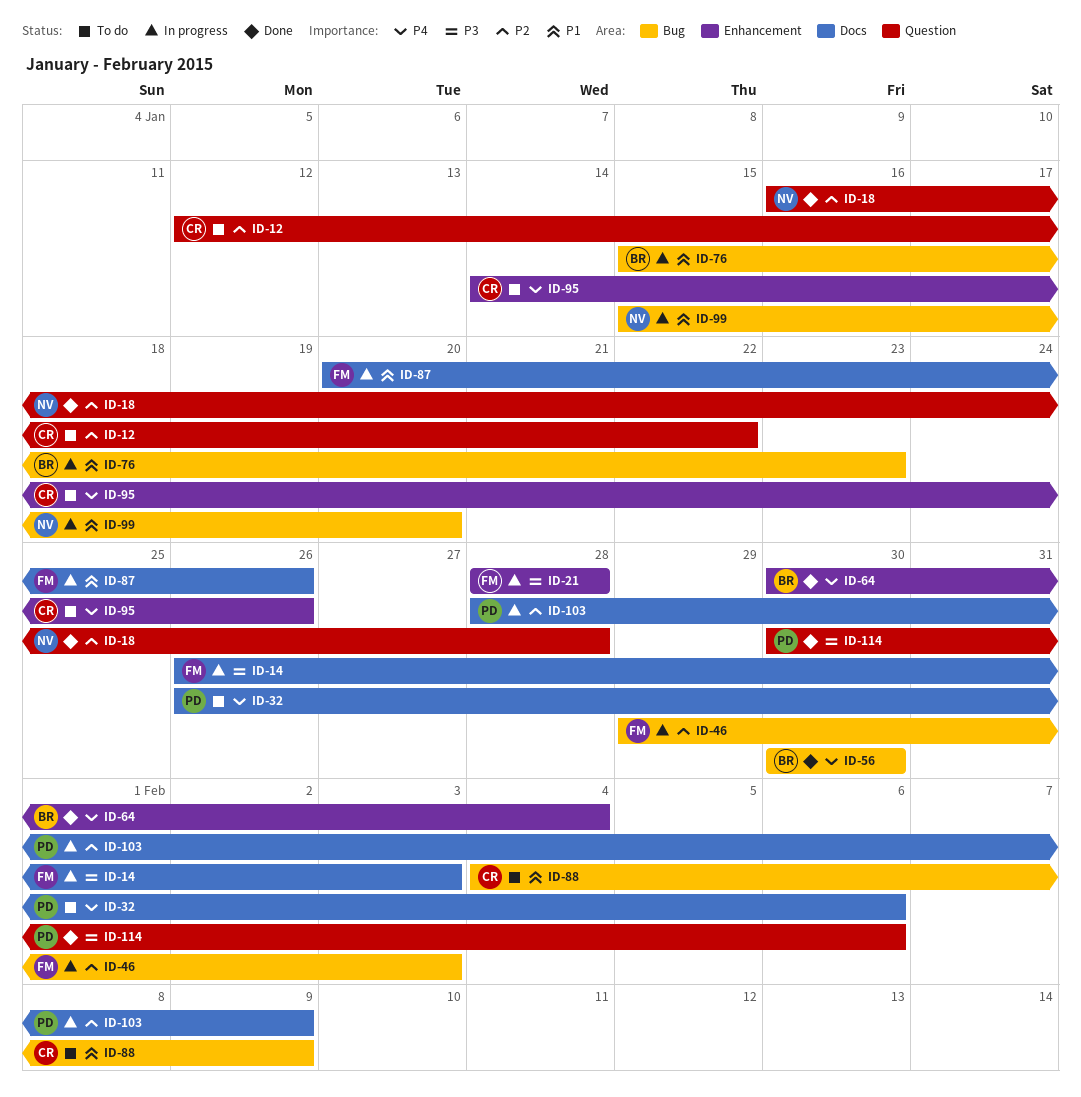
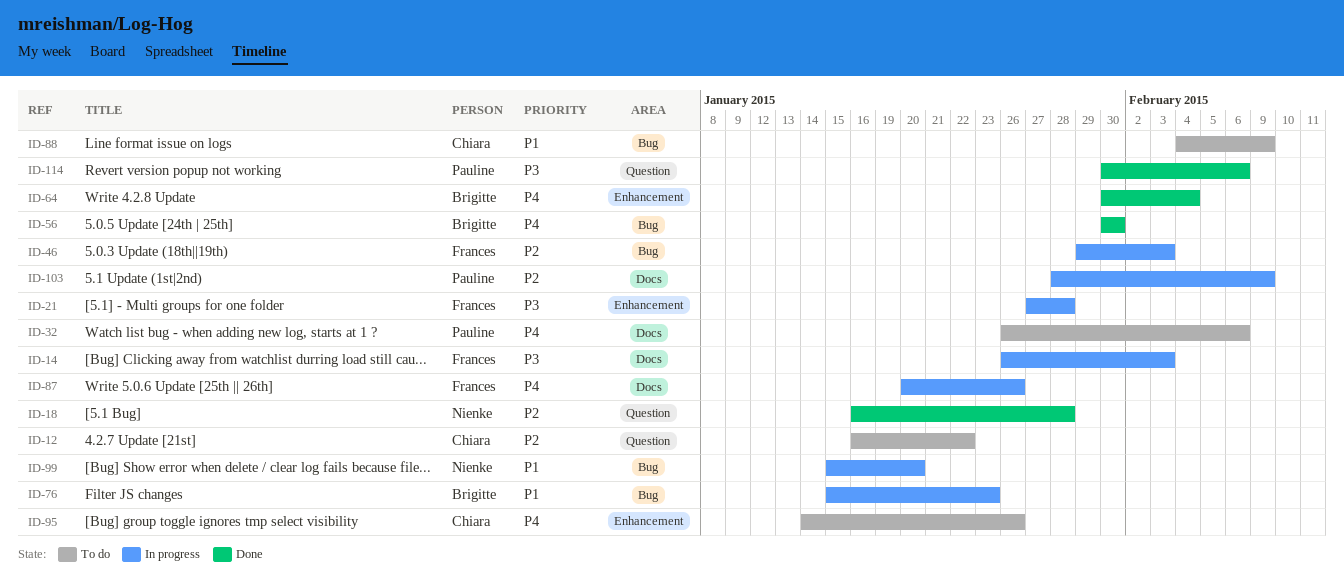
ID-12, start: Jan 12 -> Jan 16
ID-21, start: Jan 28 -> Jan 27
ID-87, priority: P1 -> P4

